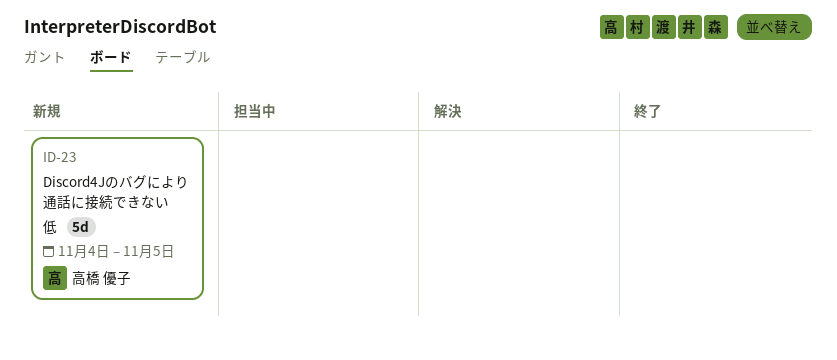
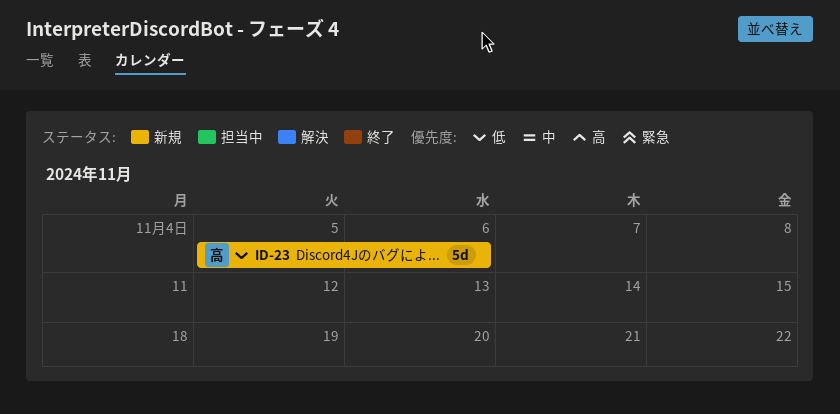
ID-23, start: Nov 4 -> Nov 5
ID-23, due: Nov 5 -> Nov 6

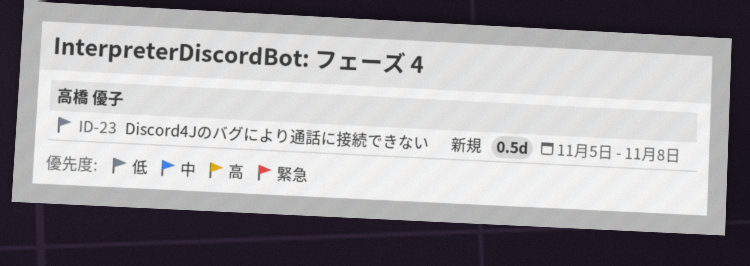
ID-23, estimate: 5d -> 0.5d
ID-23, due: Nov 6 -> Nov 8

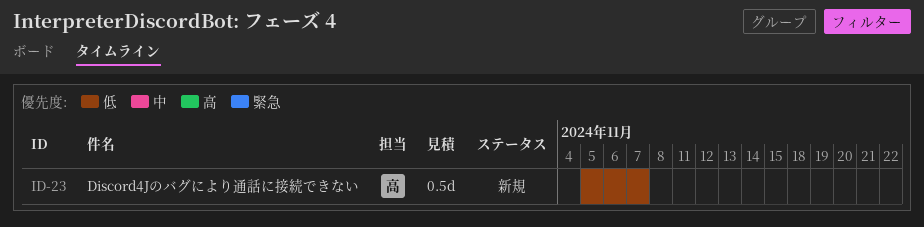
ID-23, due: Nov 8 -> Nov 7

